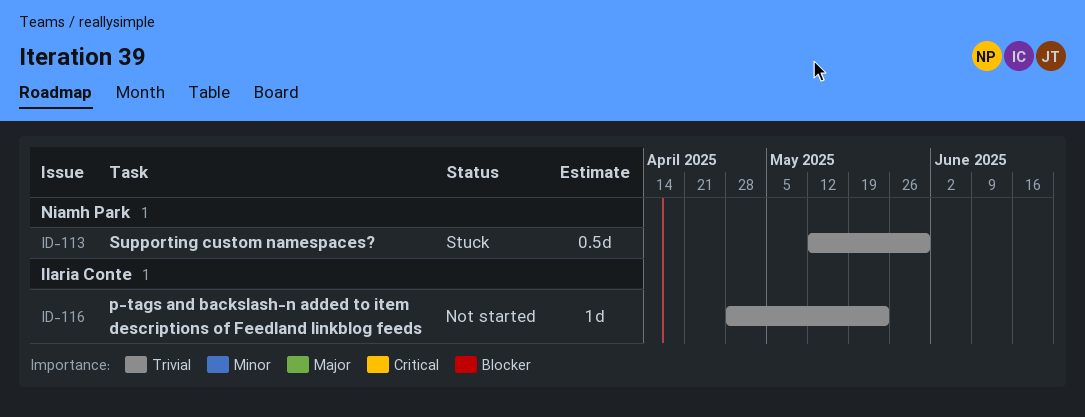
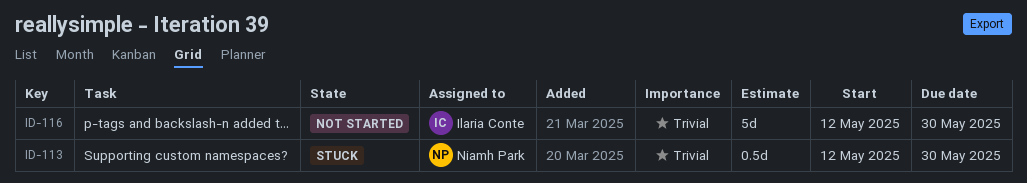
ID-116, estimate: 1d -> 5d
ID-116, start: Apr 28 -> May 12
ID-116, due: May 23 -> May 30

